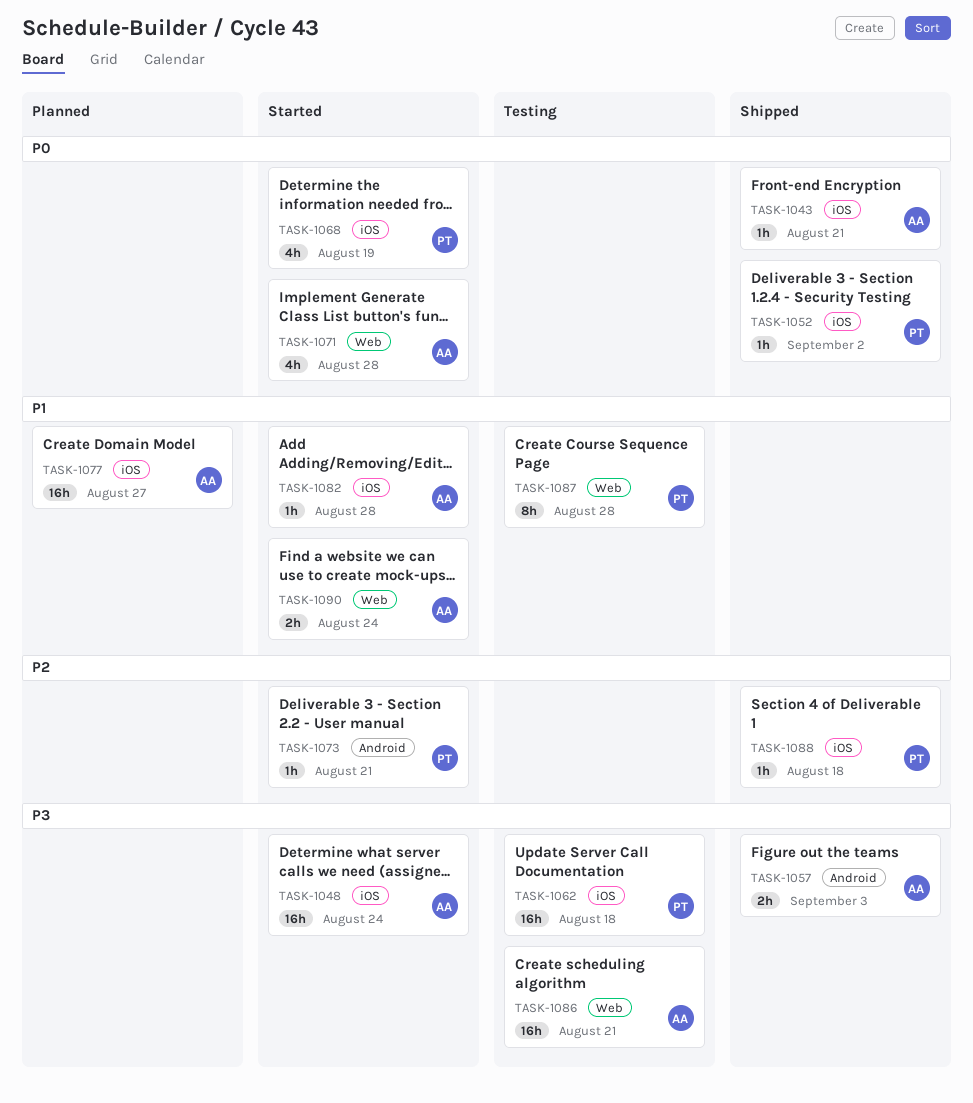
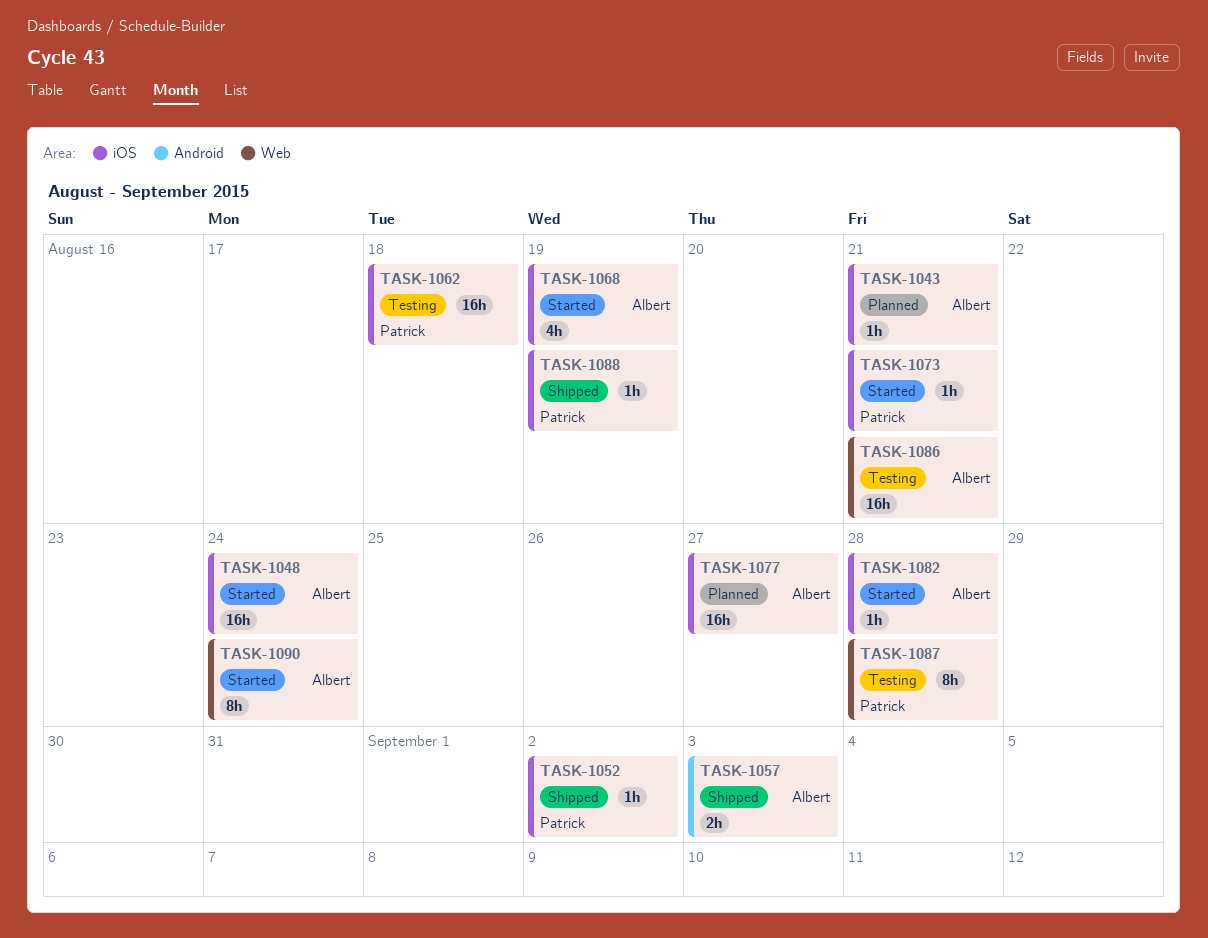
TASK-1043, status: Shipped -> Planned
TASK-1068, owner: Patrick -> Albert
TASK-1071: present -> none
TASK-1073, label: Android -> iOS
TASK-1088, due: Aug 18 -> Aug 19
TASK-1090, estimate: 2h -> 8h

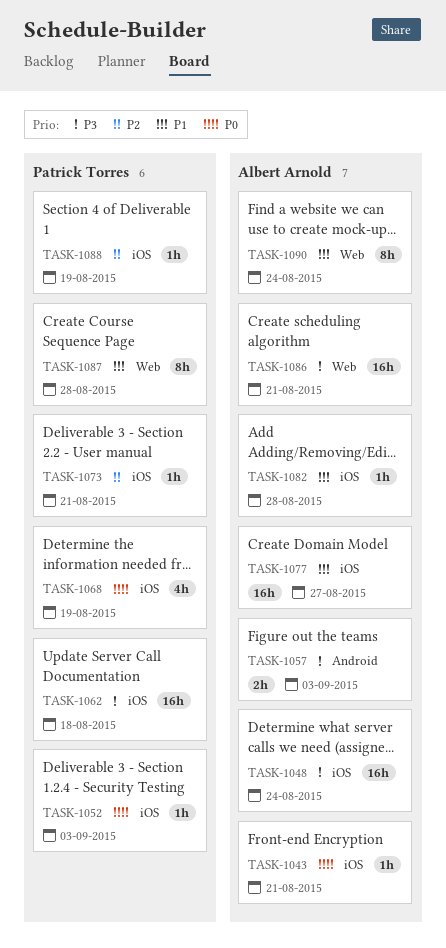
TASK-1052, due: Sep 2 -> Sep 3
TASK-1068, owner: Albert Arnold -> Patrick Torres

